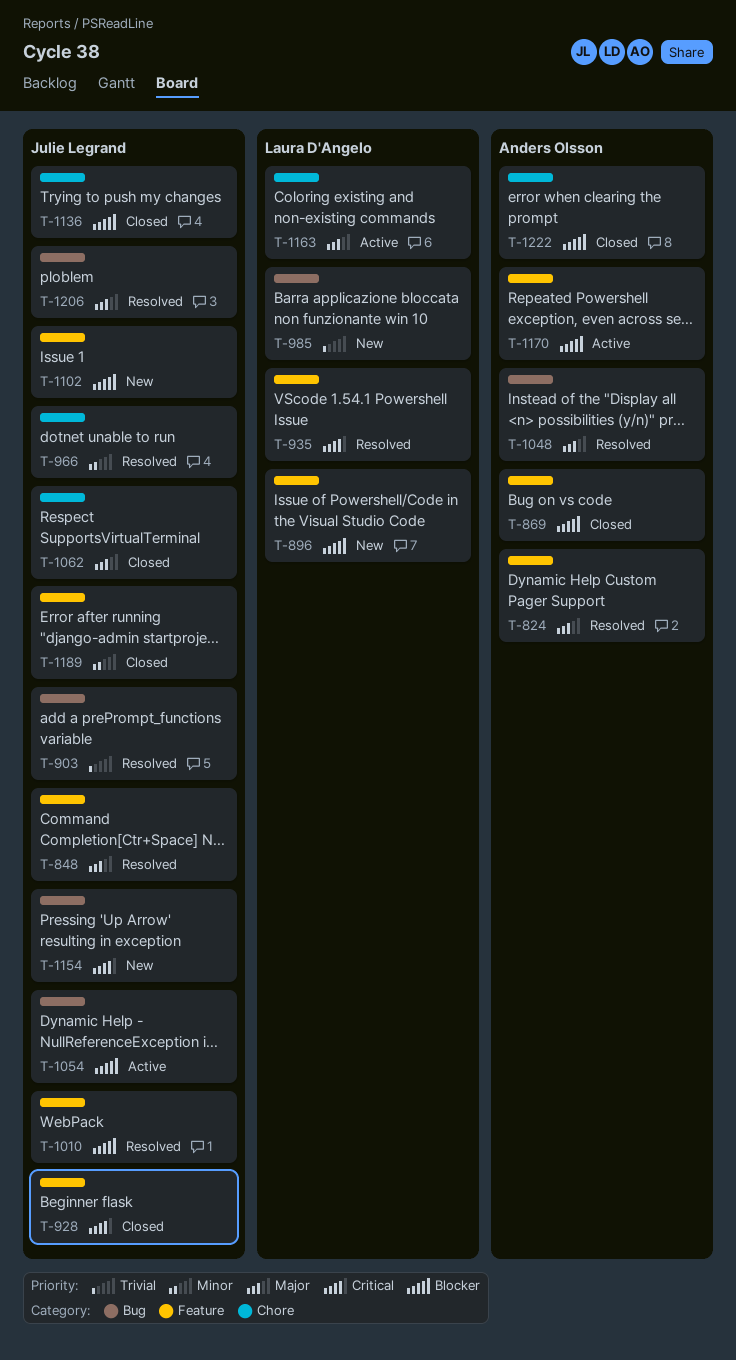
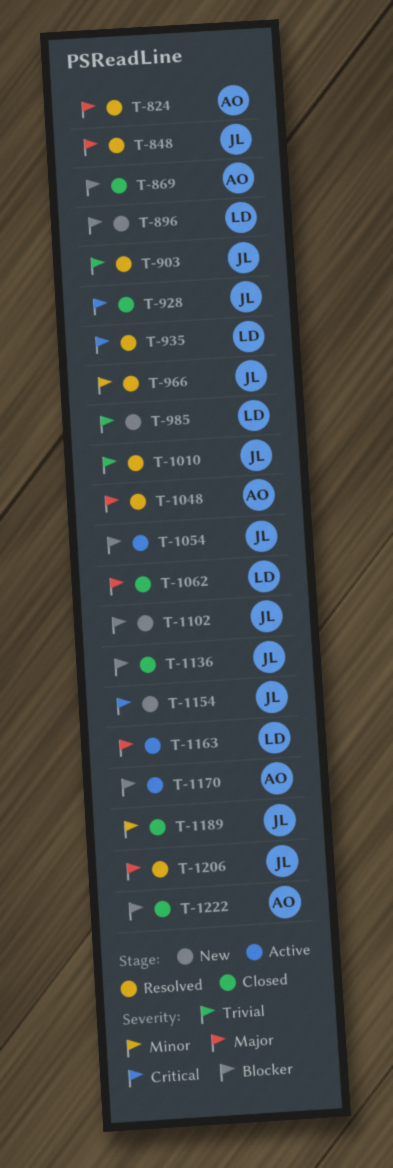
T-1010, priority: Blocker -> Trivial
T-1062, owner: Julie Legrand -> Laura D'Angelo

